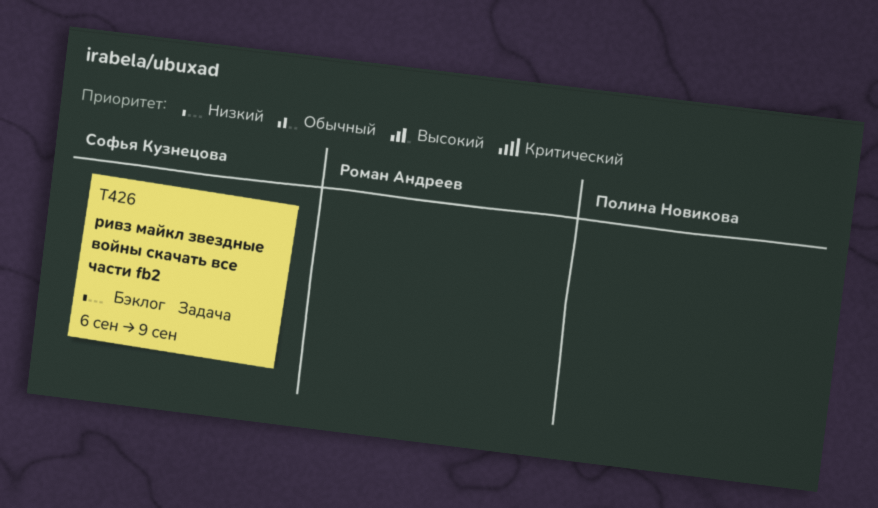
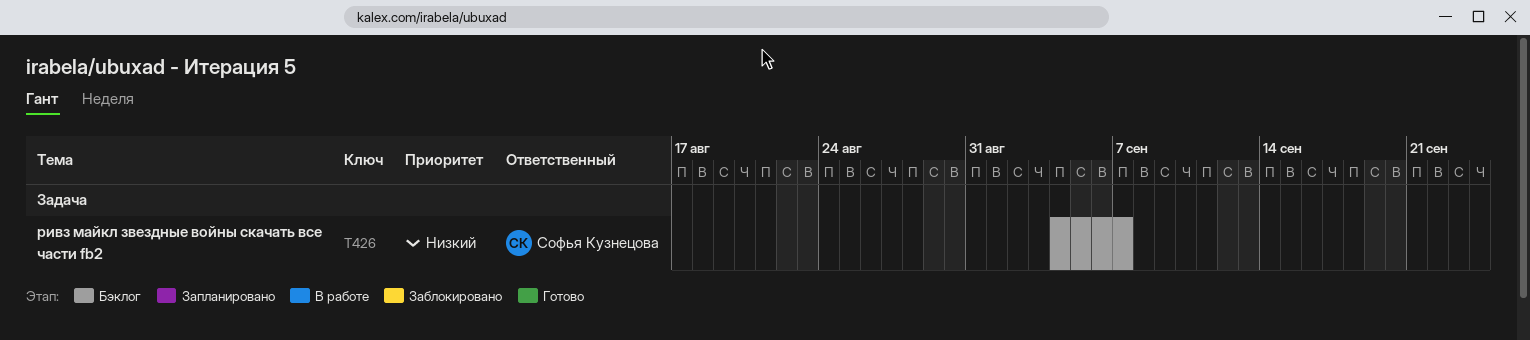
T426, start: Sep 6 -> Sep 4
T426, due: Sep 9 -> Sep 7

